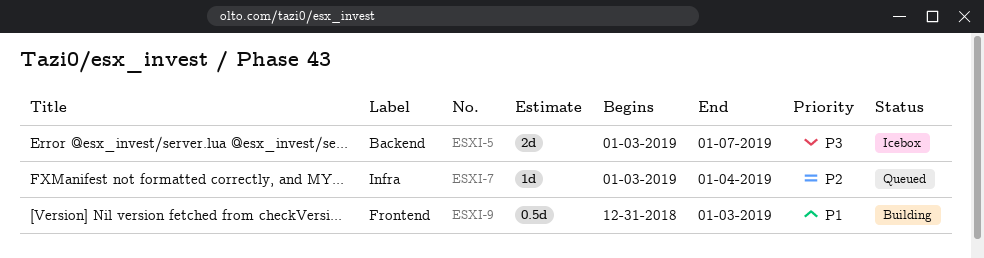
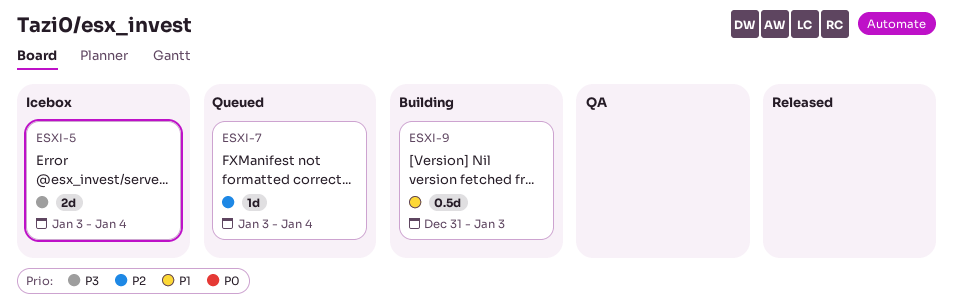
ESXI-5, due: Jan 7 -> Jan 4

